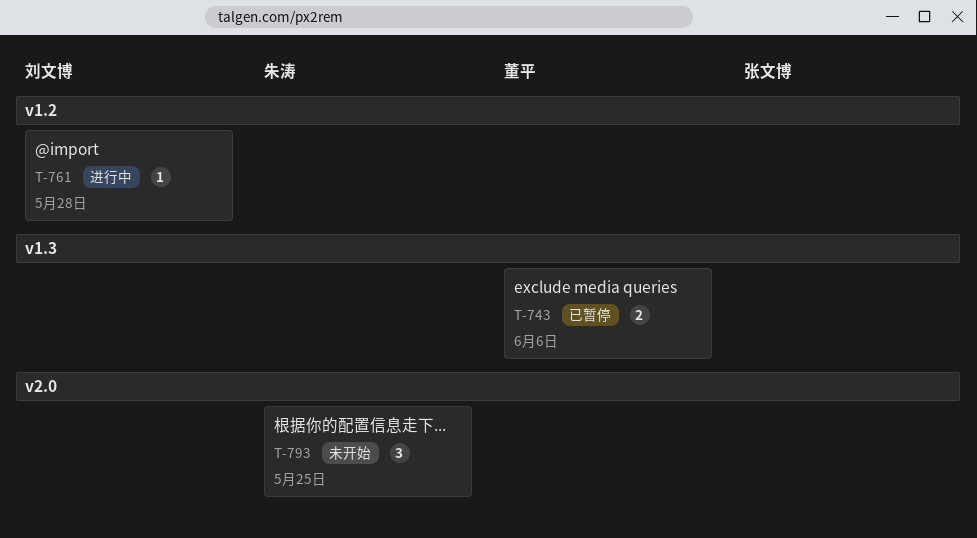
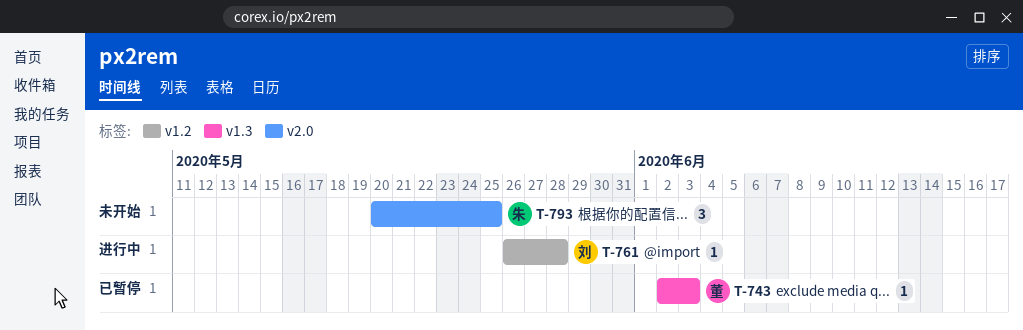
T-743, estimate: 2 -> 1
T-743, due: Jun 6 -> Jun 3

